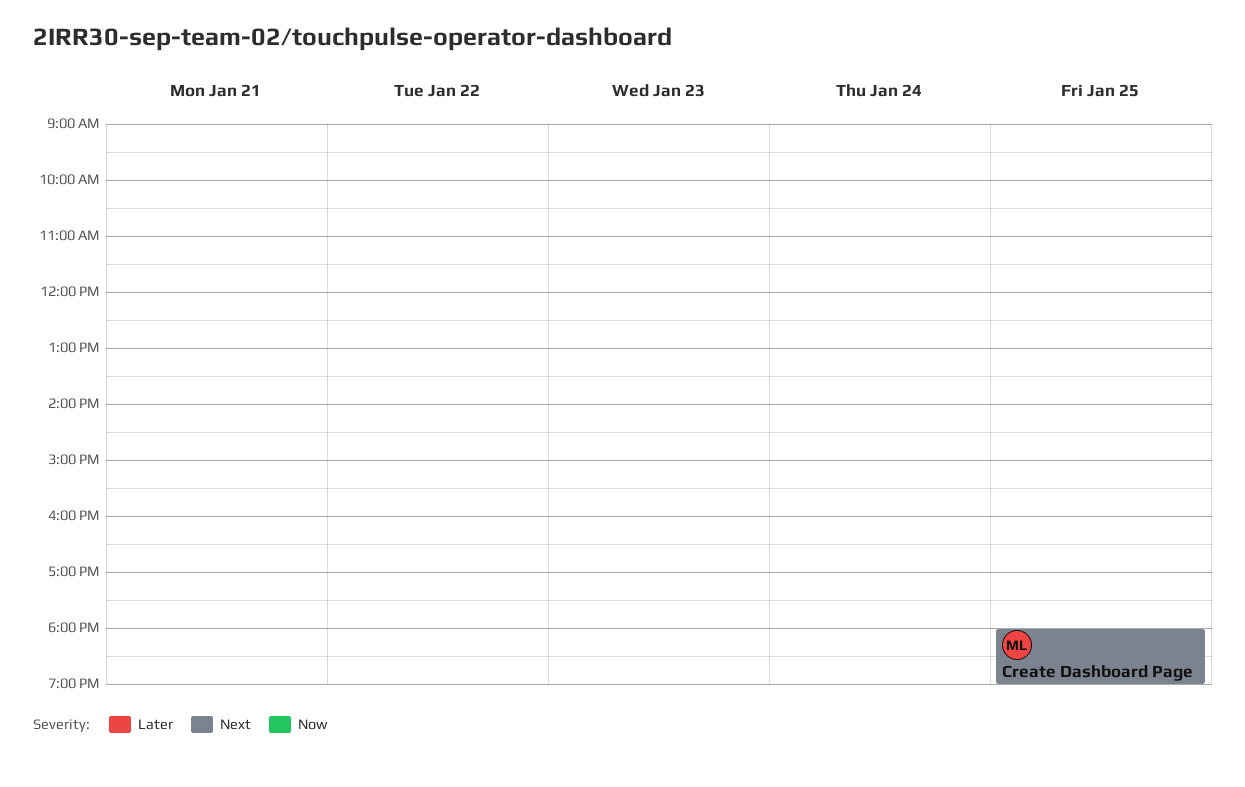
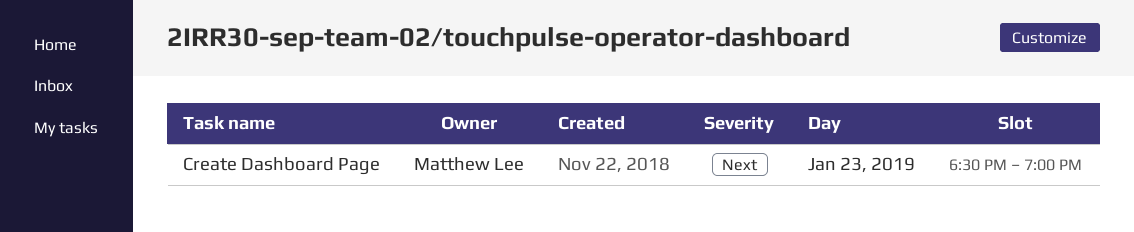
Create Dashboard Page, day: Jan 25 -> Jan 23
Create Dashboard Page, begins: 18:00 -> 18:30

